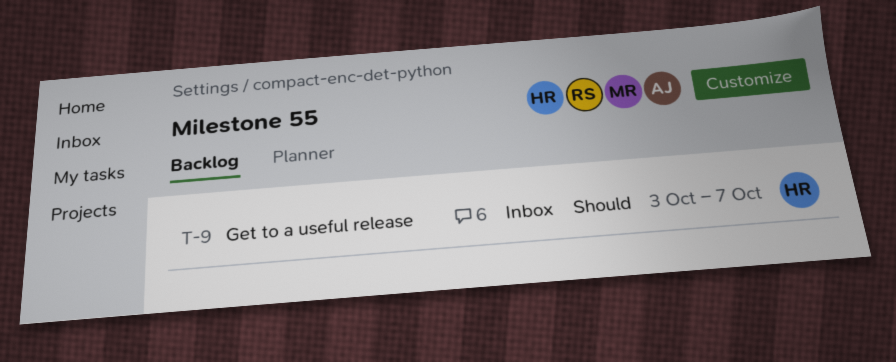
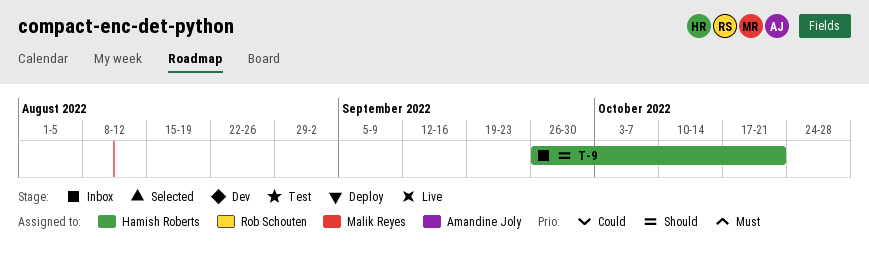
T-9, start: Oct 3 -> Sep 26
T-9, due: Oct 7 -> Oct 21

